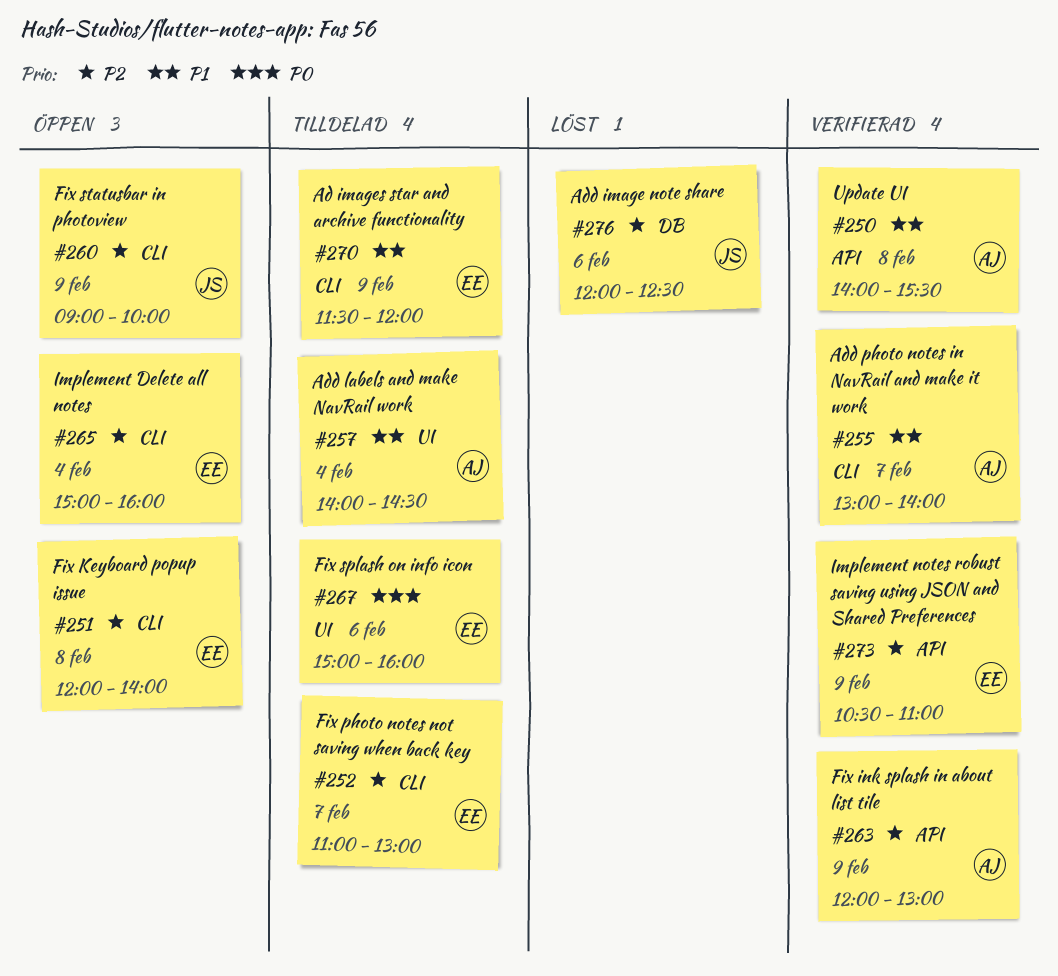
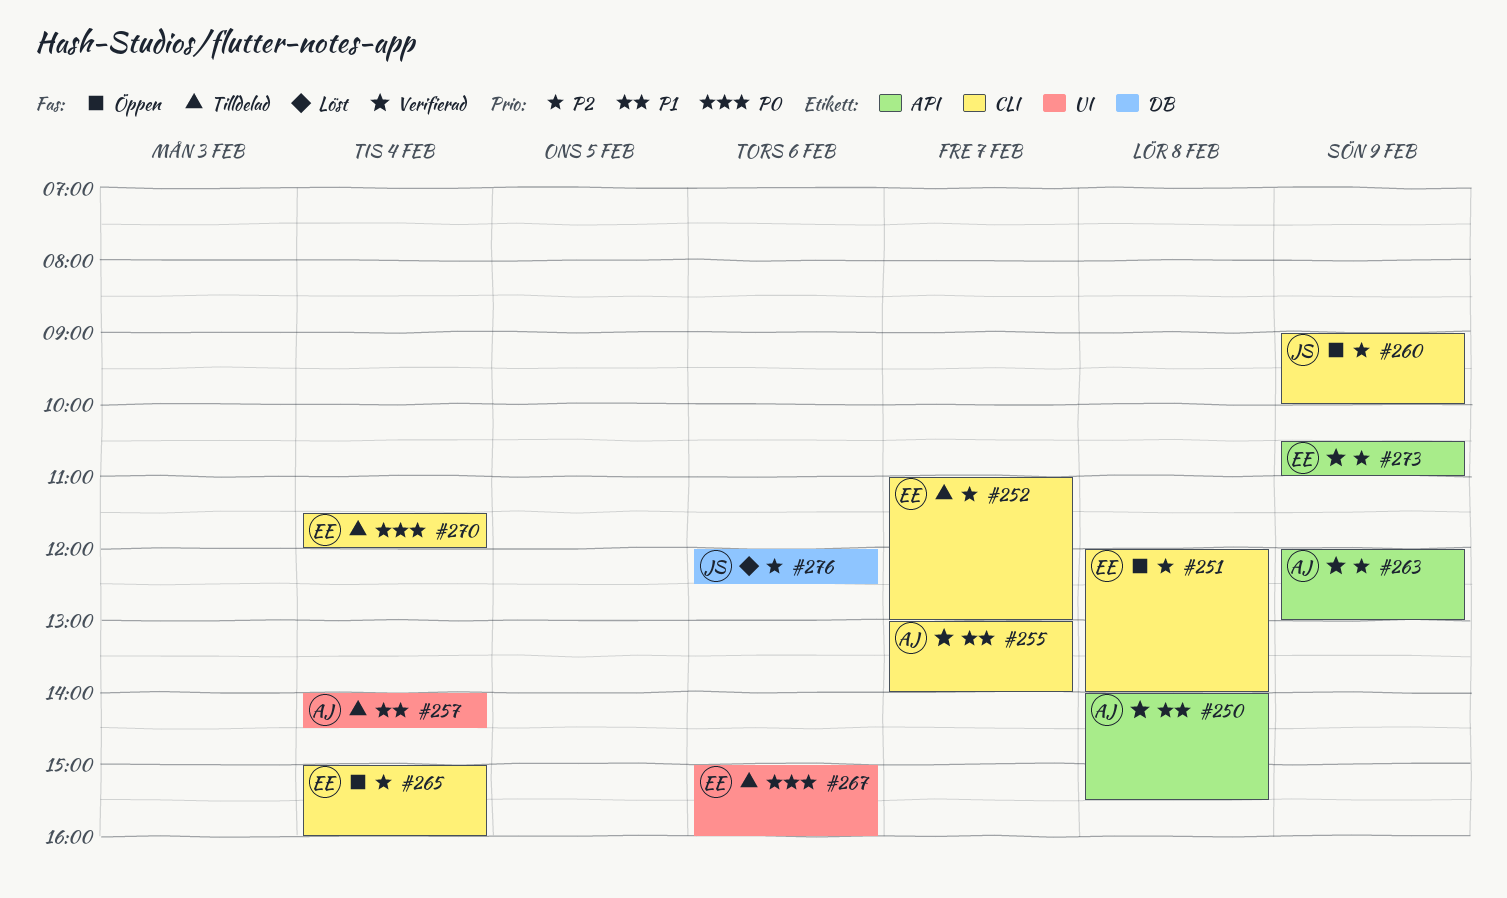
#270, priority: P1 -> P0
#270, day: Feb 9 -> Feb 4

